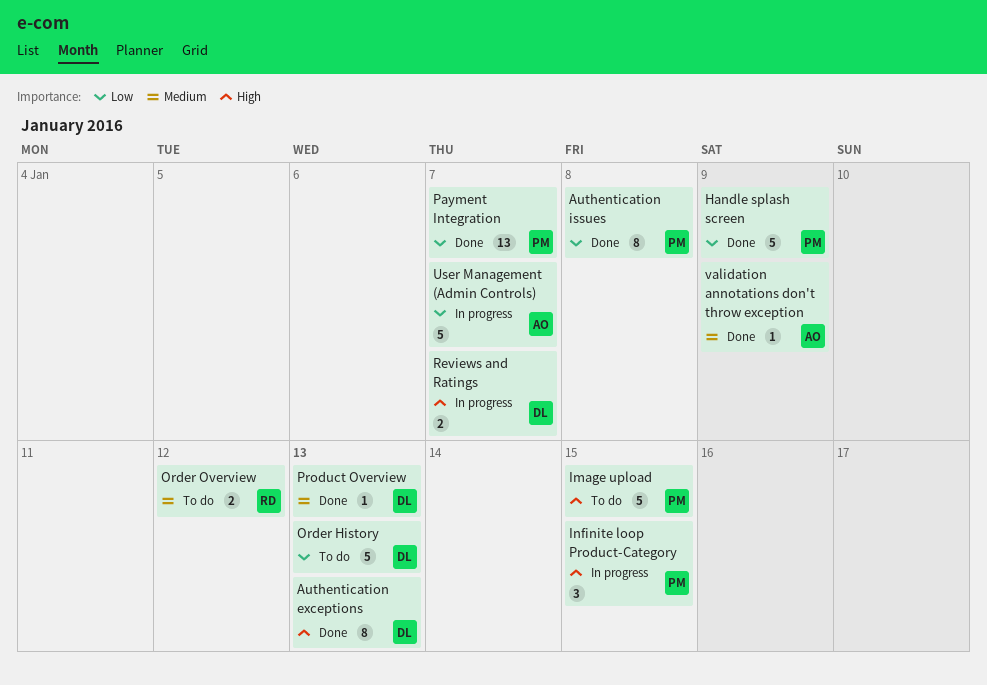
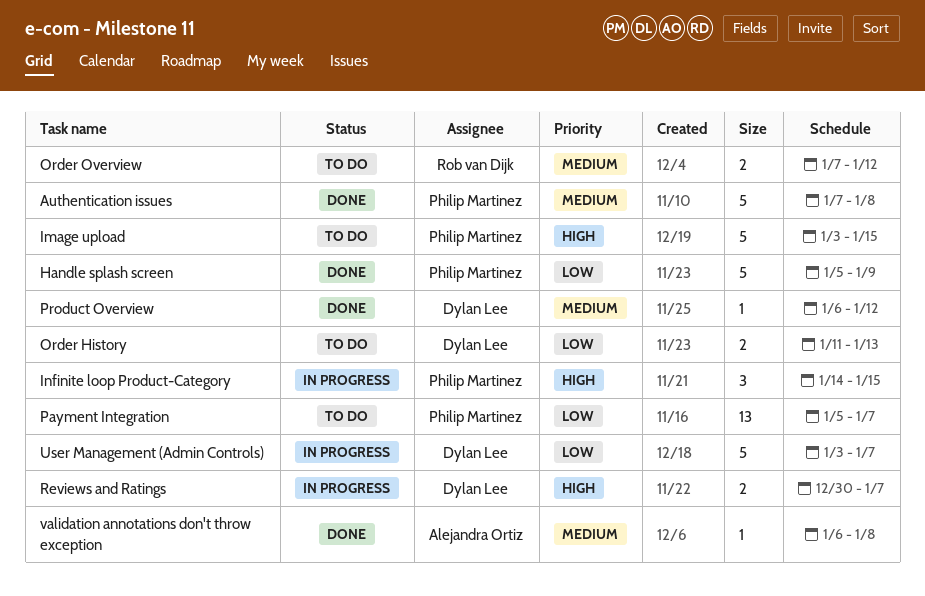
Authentication exceptions: present -> none
Authentication issues, priority: Low -> Medium
Authentication issues, estimate: 8 -> 5
Order History, estimate: 5 -> 2
Payment Integration, status: Done -> To do
Product Overview, due: Jan 13 -> Jan 12
User Management (Admin Controls), owner: Alejandra Ortiz -> Dylan Lee
validation annotations don't throw exception, due: Jan 9 -> Jan 8

